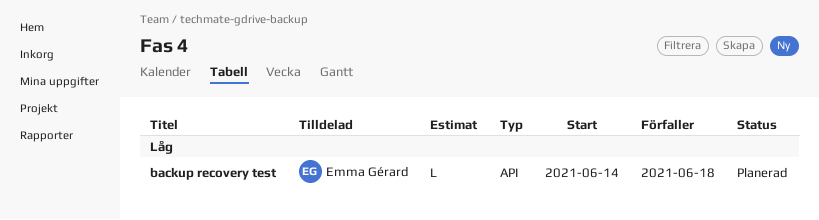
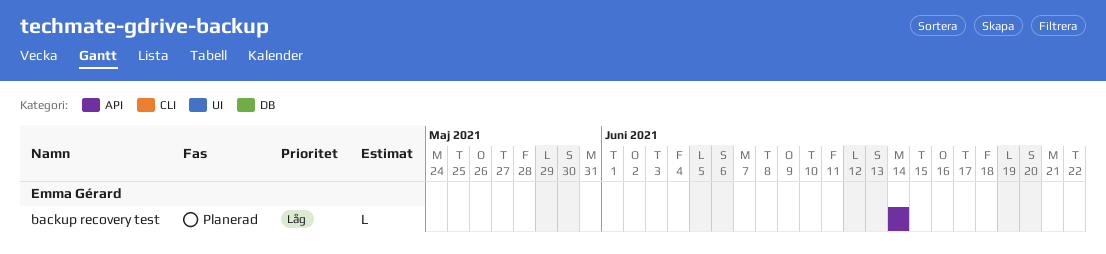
backup recovery test, due: Jun 18 -> Jun 14

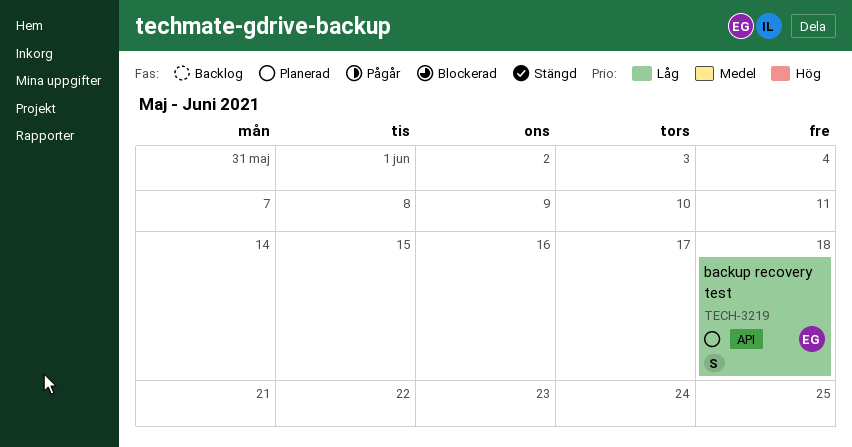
backup recovery test, estimate: L -> S
backup recovery test, due: Jun 14 -> Jun 18

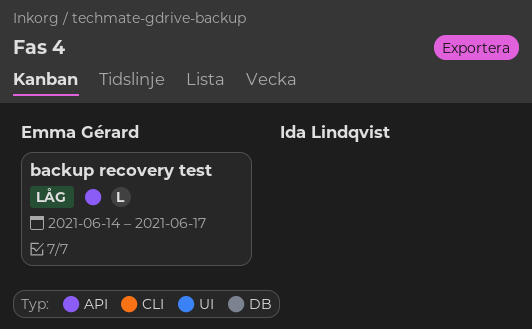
backup recovery test, estimate: S -> L
backup recovery test, due: Jun 18 -> Jun 17

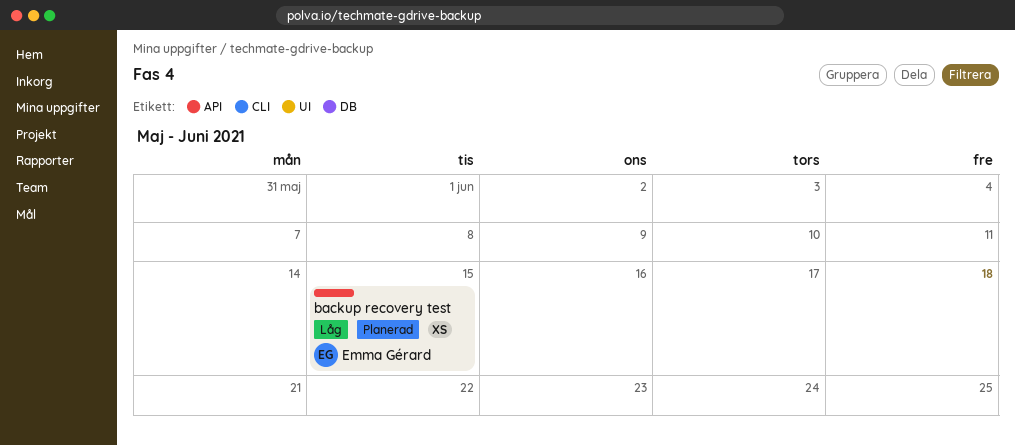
backup recovery test, estimate: L -> XS
backup recovery test, due: Jun 17 -> Jun 15

